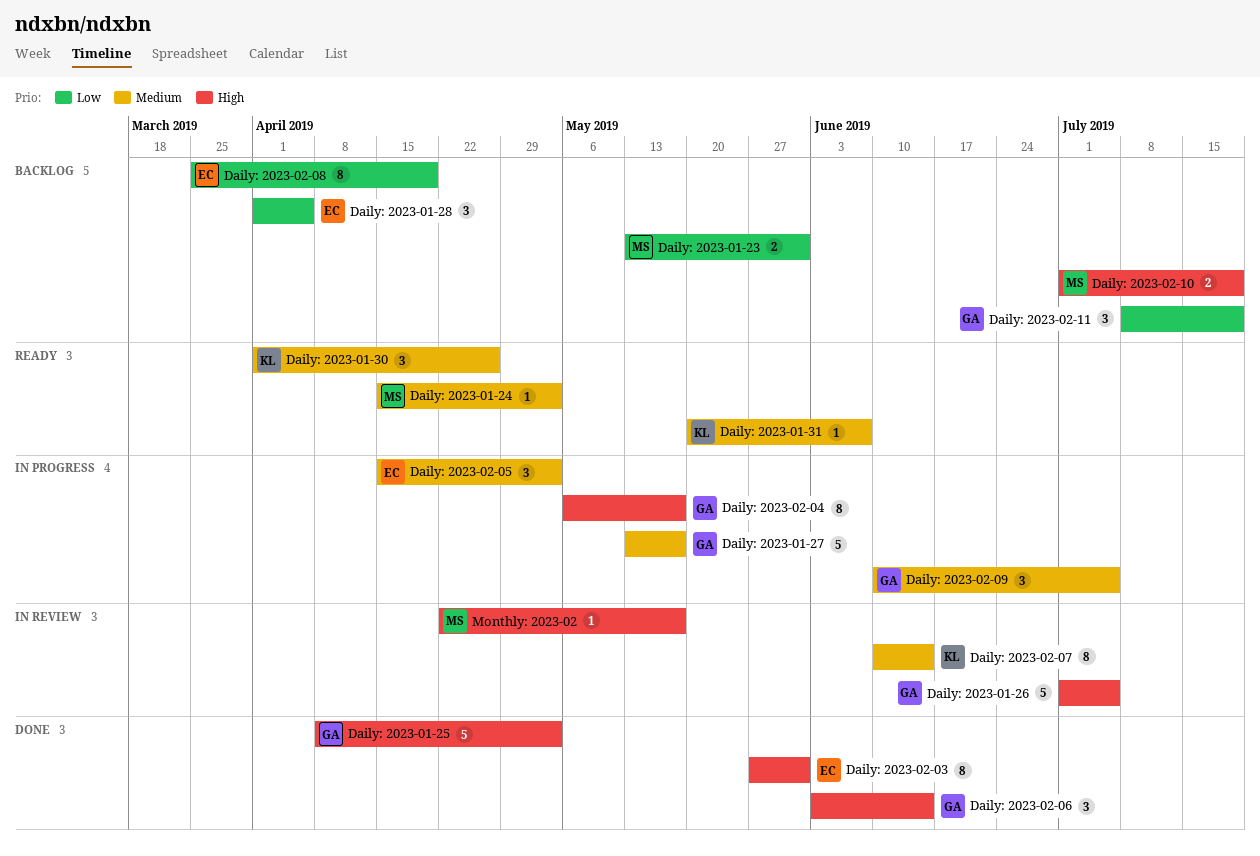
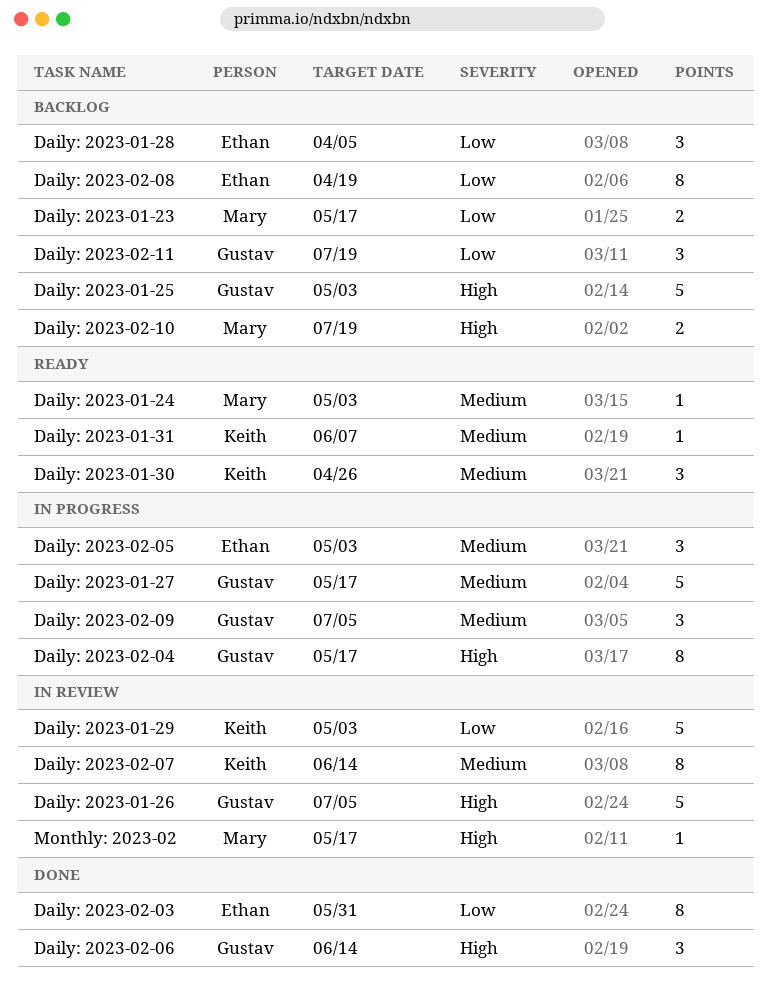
Daily: 2023-01-23, due: May 31 -> May 17
Daily: 2023-01-25, status: Done -> Backlog
Daily: 2023-01-29: none -> present
Daily: 2023-02-03, priority: High -> Low

